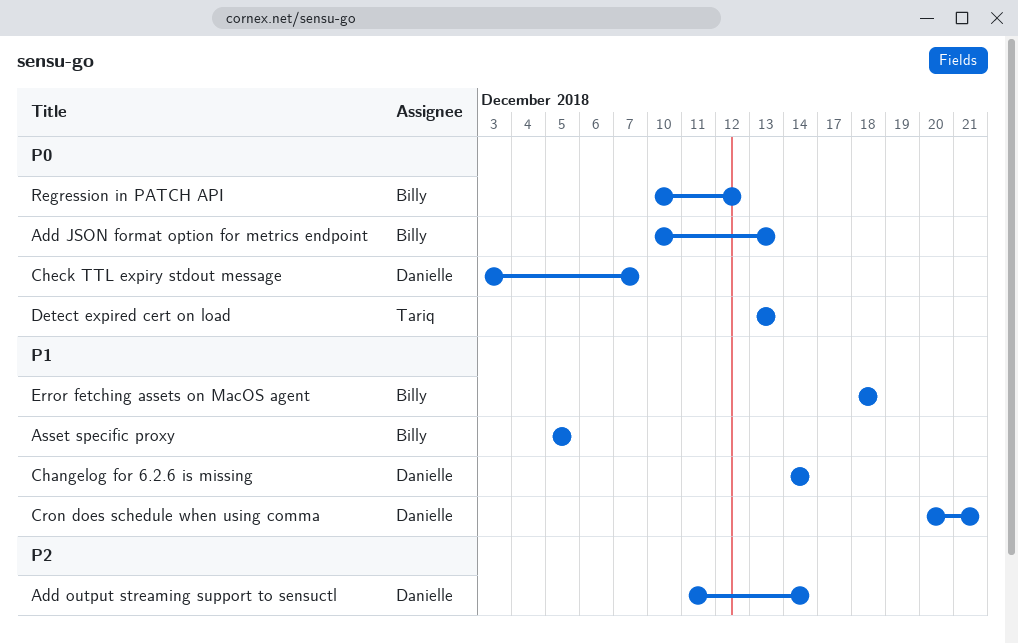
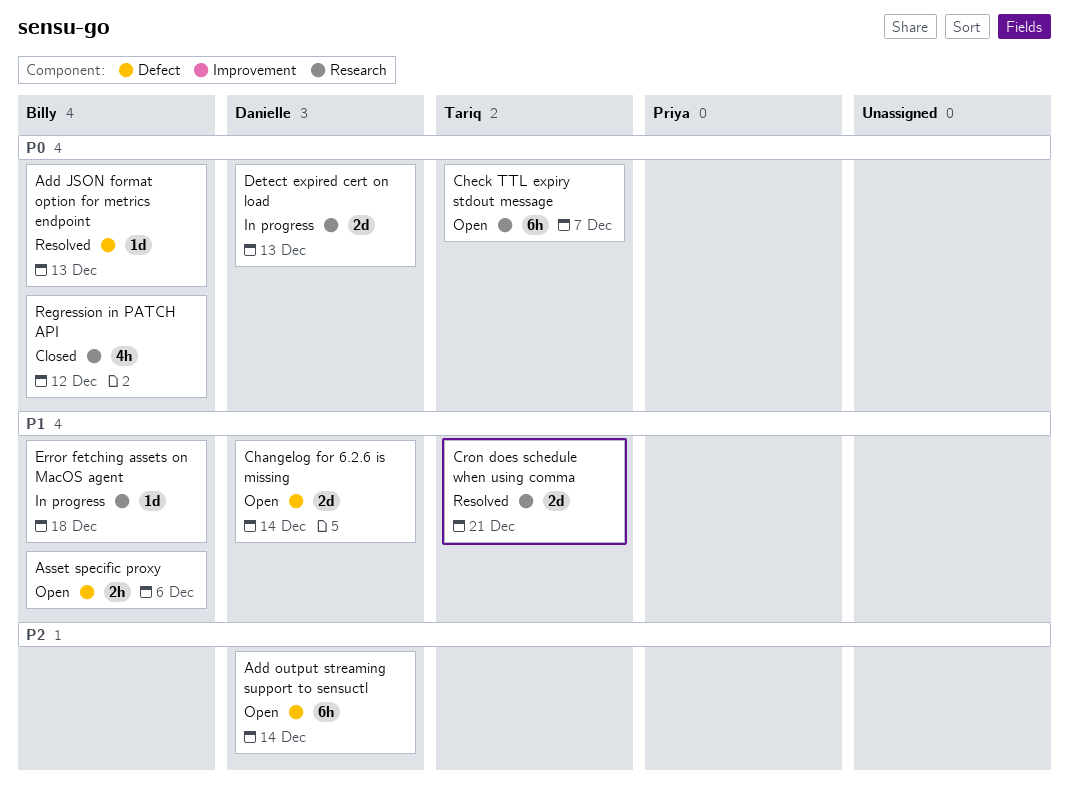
Asset specific proxy, due: Dec 5 -> Dec 6
Check TTL expiry stdout message, owner: Danielle -> Tariq
Cron does schedule when using comma, owner: Danielle -> Tariq
Detect expired cert on load, owner: Tariq -> Danielle

